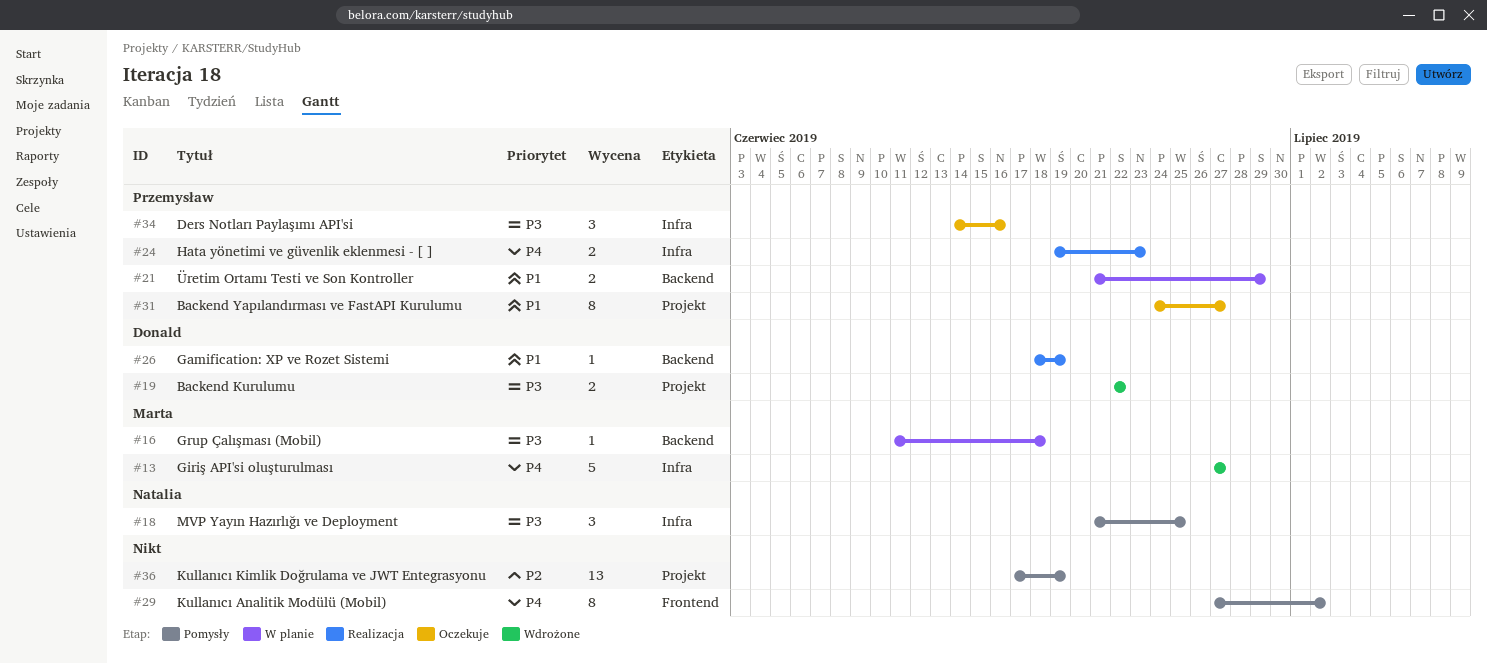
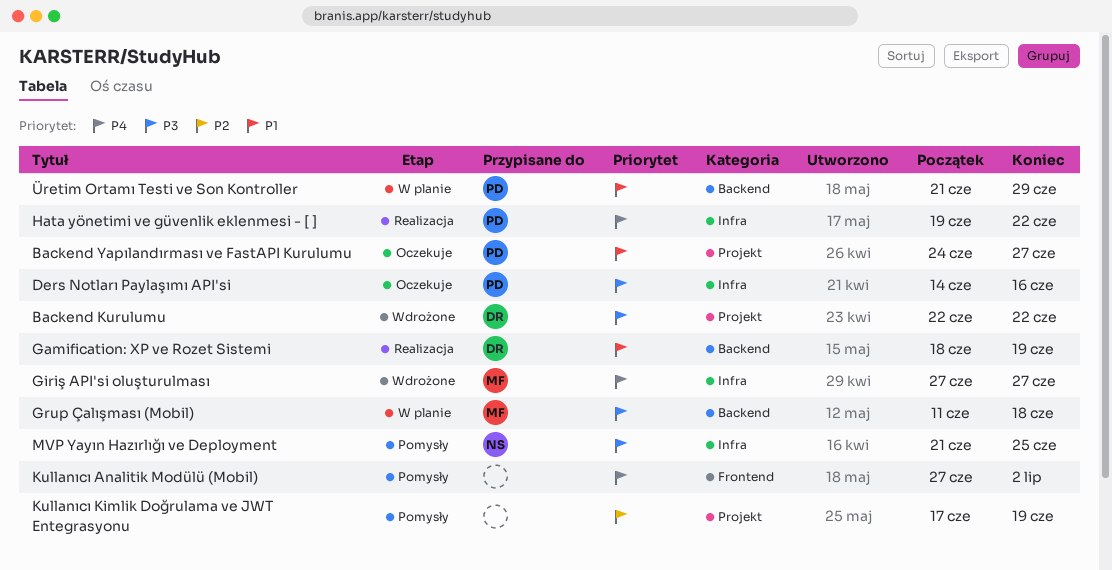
Hata yönetimi ve güvenlik eklenmesi - [ ], due: Jun 23 -> Jun 22

